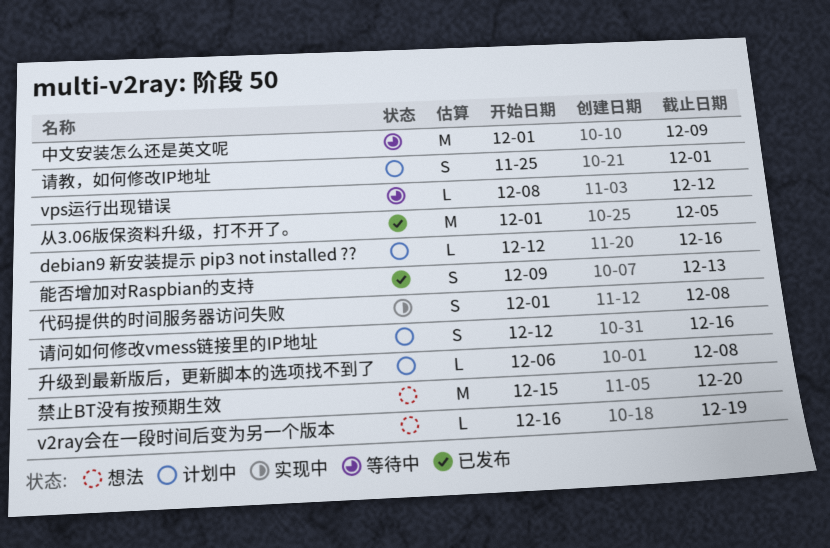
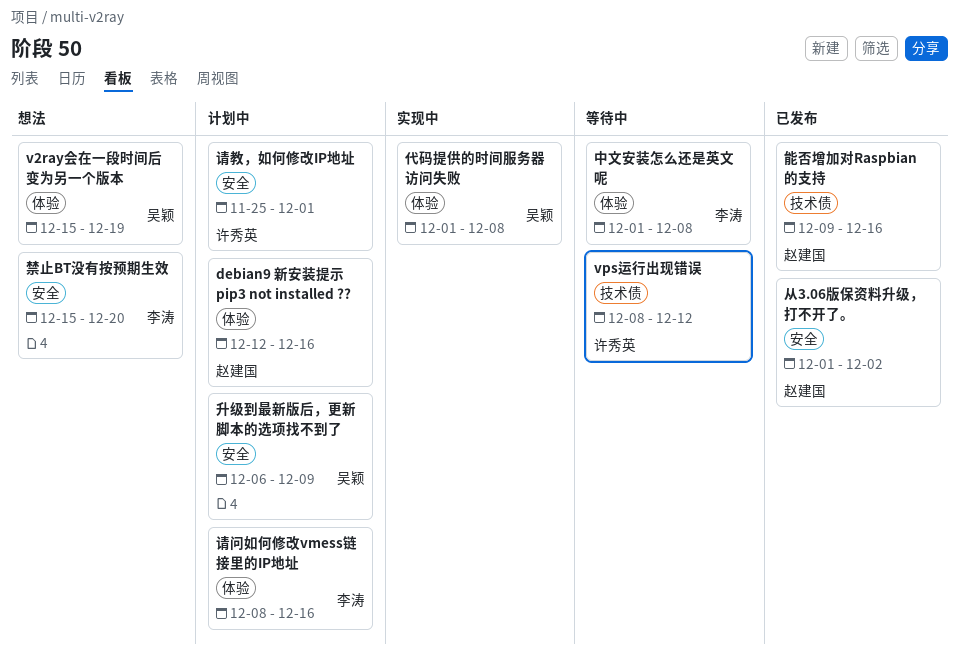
v2ray会在一段时间后变为另一个版本, start: Dec 16 -> Dec 15
中文安装怎么还是英文呢, due: Dec 9 -> Dec 8
从3.06版保资料升级，打不开了。, due: Dec 5 -> Dec 2
升级到最新版后，更新脚本的选项找不到了, due: Dec 8 -> Dec 9
能否增加对Raspbian的支持, due: Dec 13 -> Dec 16
请问如何修改vmess链接里的IP地址, start: Dec 12 -> Dec 8

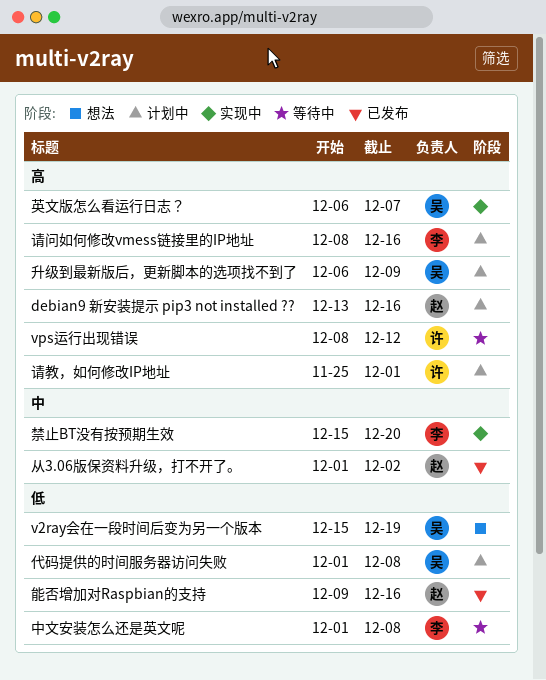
debian9 新安装提示 pip3 not installed ??, start: Dec 12 -> Dec 13
代码提供的时间服务器访问失败, status: 实现中 -> 计划中
禁止BT没有按预期生效, status: 想法 -> 实现中
英文版怎么看运行日志？: none -> present

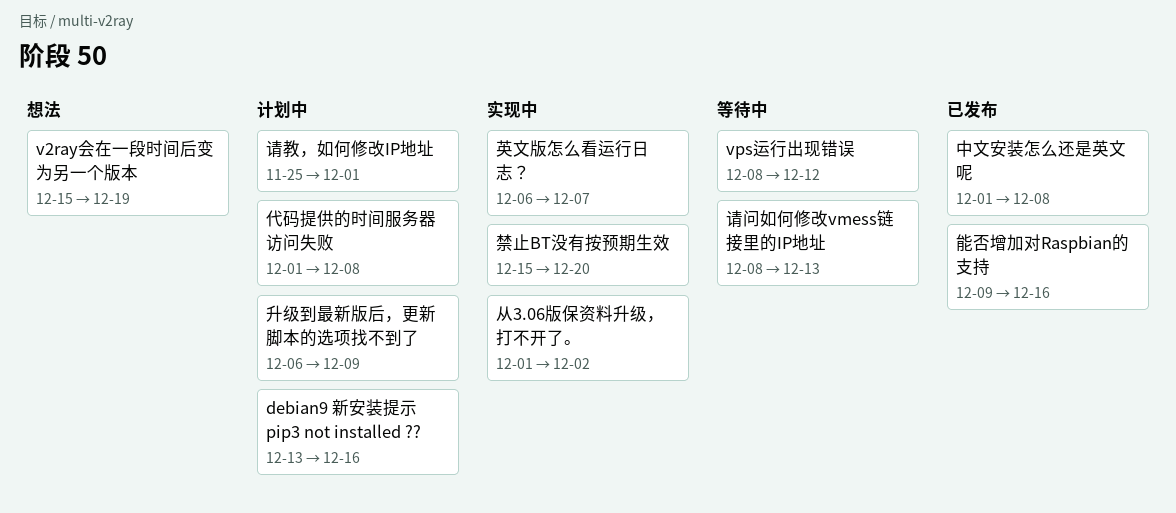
中文安装怎么还是英文呢, status: 等待中 -> 已发布
从3.06版保资料升级，打不开了。, status: 已发布 -> 实现中
请问如何修改vmess链接里的IP地址, status: 计划中 -> 等待中
请问如何修改vmess链接里的IP地址, due: Dec 16 -> Dec 13

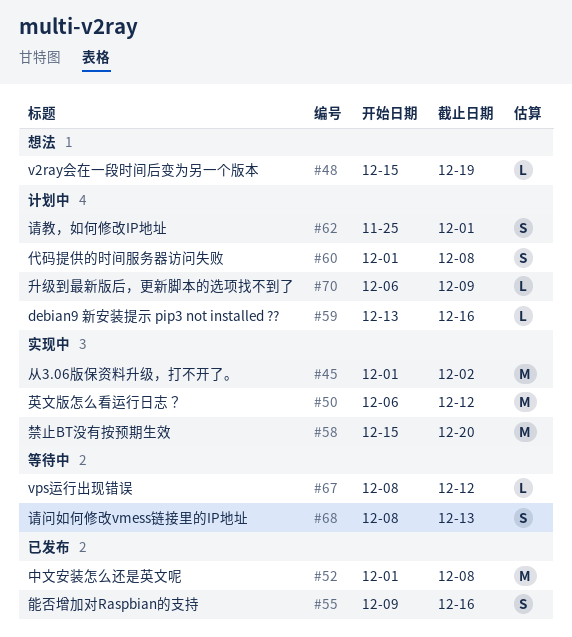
英文版怎么看运行日志？, due: Dec 7 -> Dec 12

